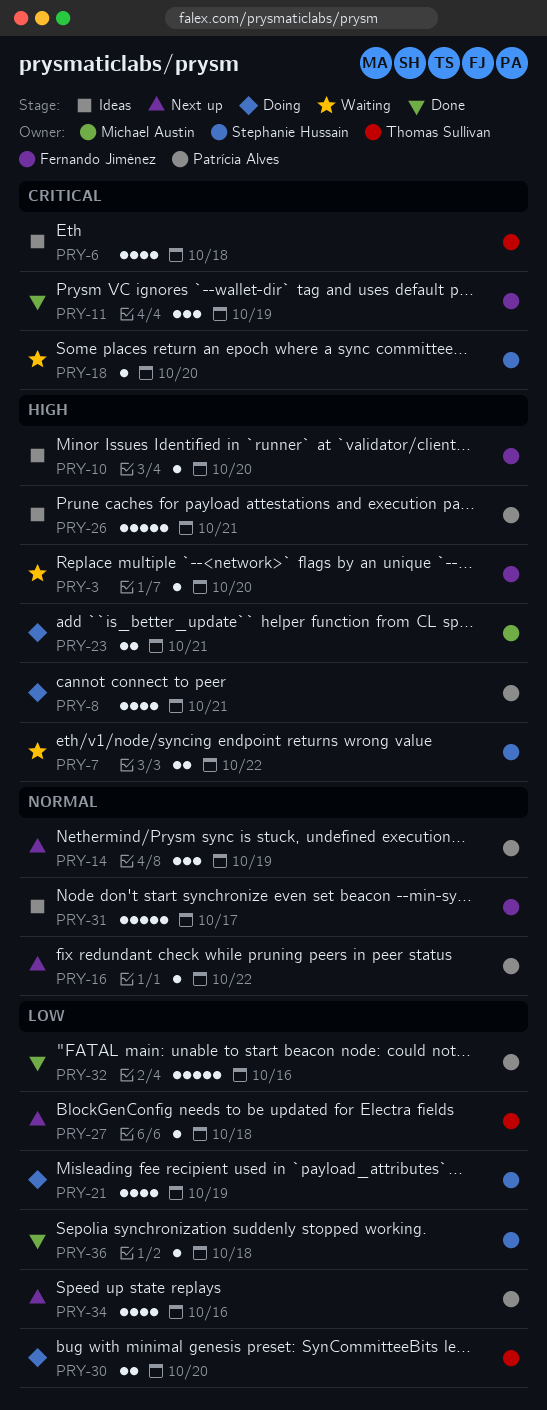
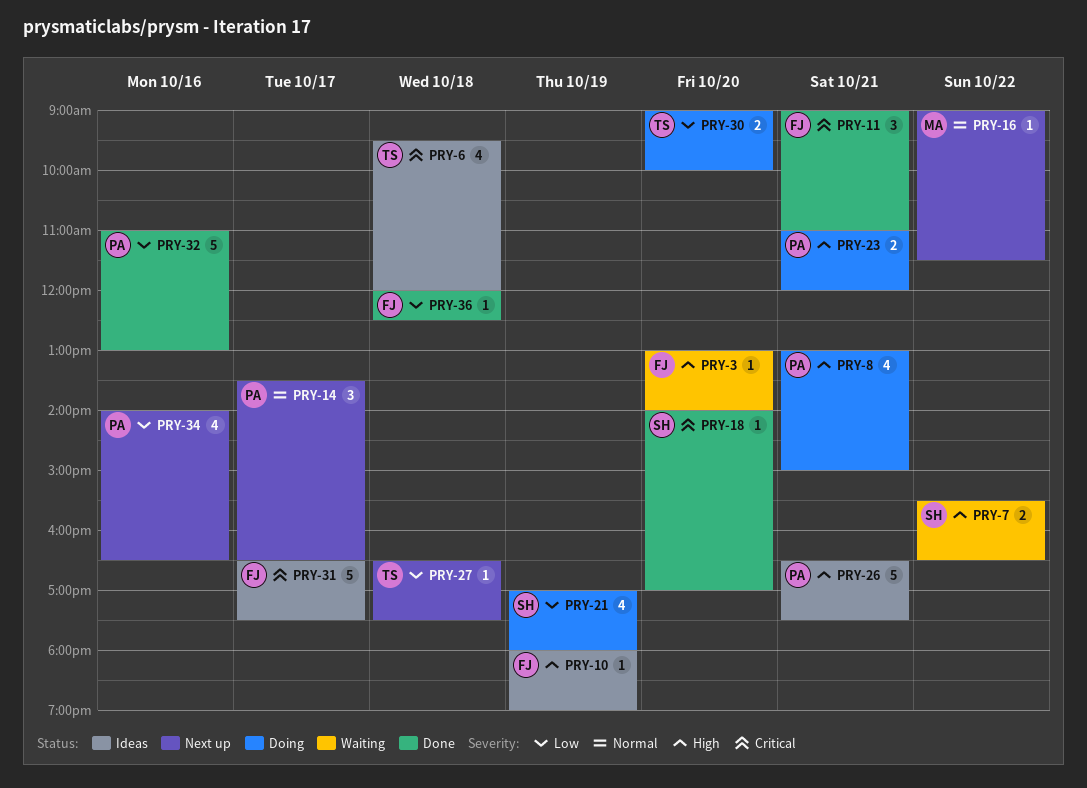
PRY-10, day: Oct 20 -> Oct 19
PRY-11, day: Oct 19 -> Oct 21
PRY-14, day: Oct 19 -> Oct 17
PRY-16, owner: Patrícia Alves -> Michael Austin
PRY-18, status: Waiting -> Done
PRY-23, owner: Michael Austin -> Patrícia Alves
PRY-31, priority: Normal -> Critical
PRY-36, owner: Stephanie Hussain -> Fernando Jiménez

